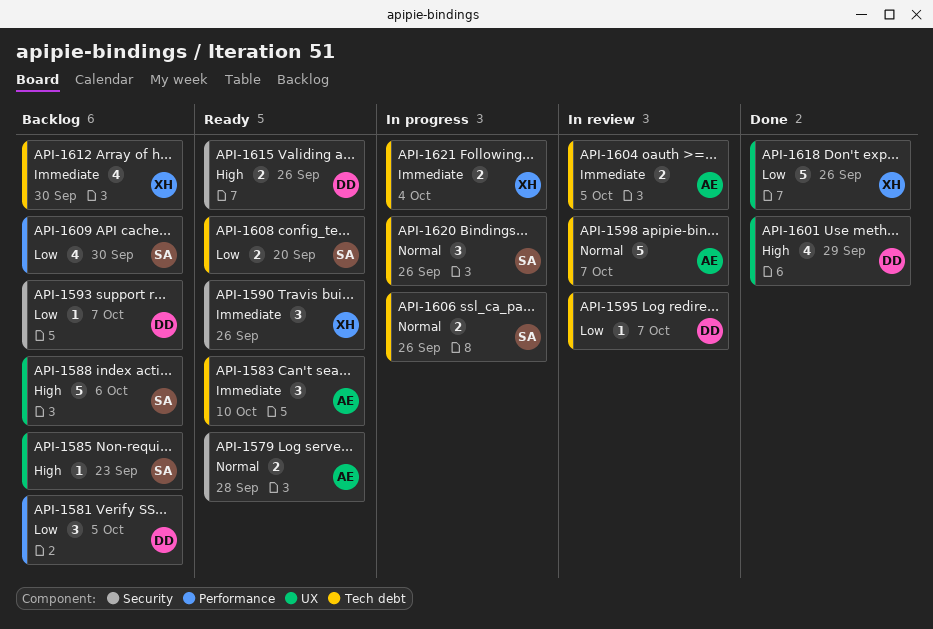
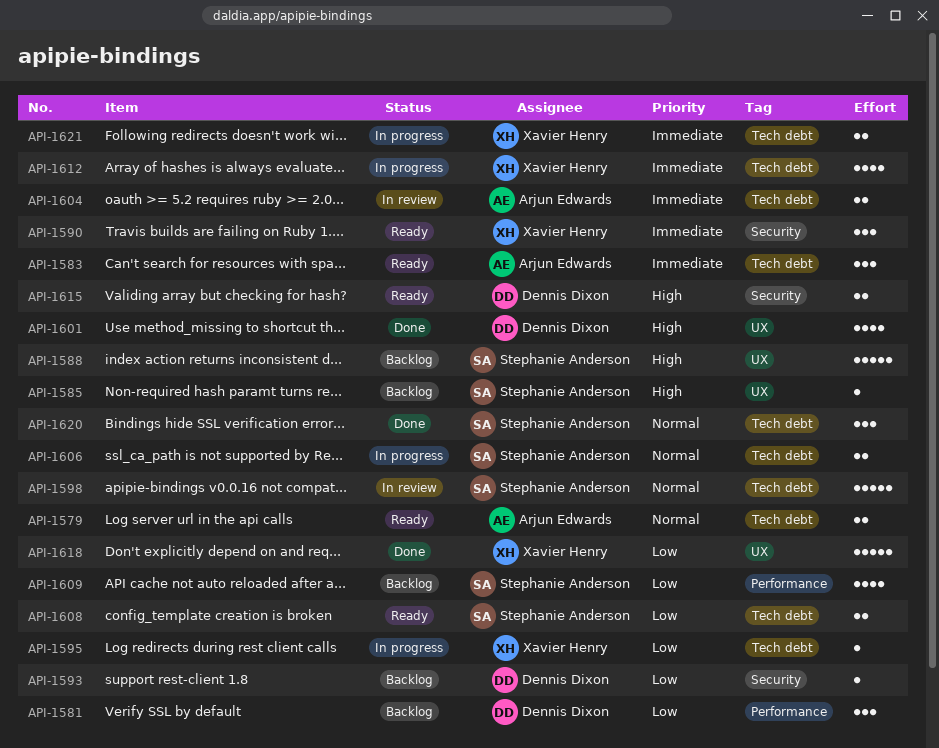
API-1579, label: Security -> Tech debt
API-1595, status: In review -> In progress
API-1595, owner: Dennis Dixon -> Xavier Henry
API-1598, owner: Arjun Edwards -> Stephanie Anderson
API-1612, status: Backlog -> In progress
API-1620, status: In progress -> Done

